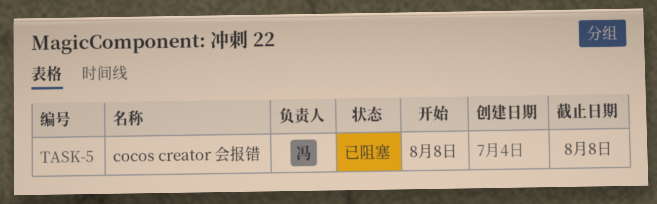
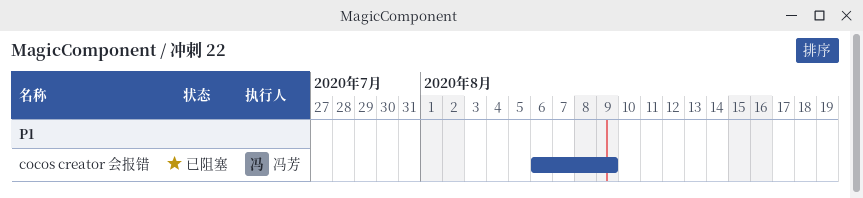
cocos creator 会报错, start: Aug 8 -> Aug 6
cocos creator 会报错, due: Aug 8 -> Aug 9

